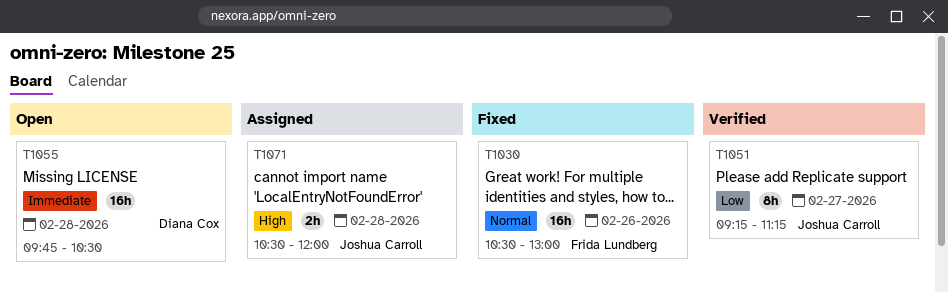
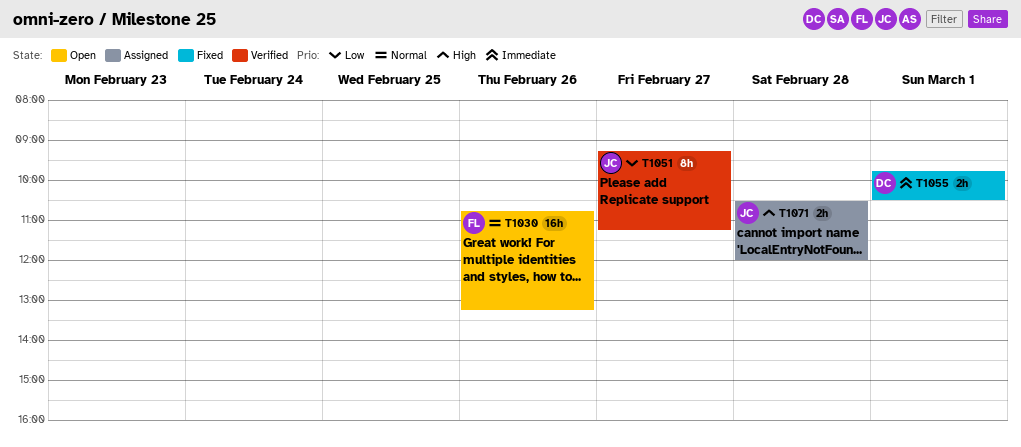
T1030, status: Fixed -> Open
T1030, begins: 10:30 -> 10:45
T1030, ends: 13:00 -> 13:15
T1055, status: Open -> Fixed
T1055, estimate: 16h -> 2h
T1055, day: Feb 28 -> Mar 1

